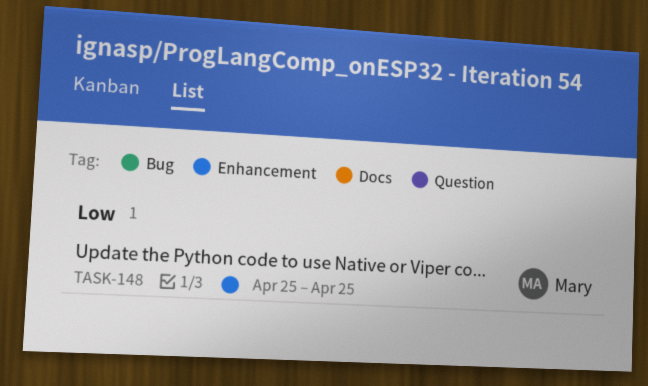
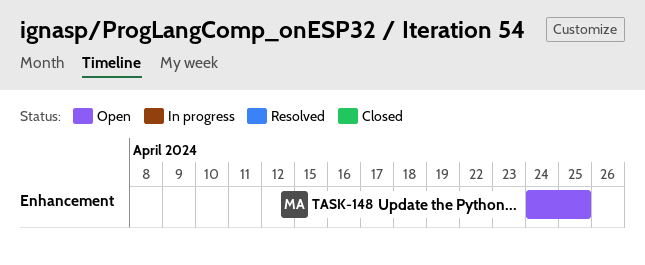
TASK-148, start: Apr 25 -> Apr 24

